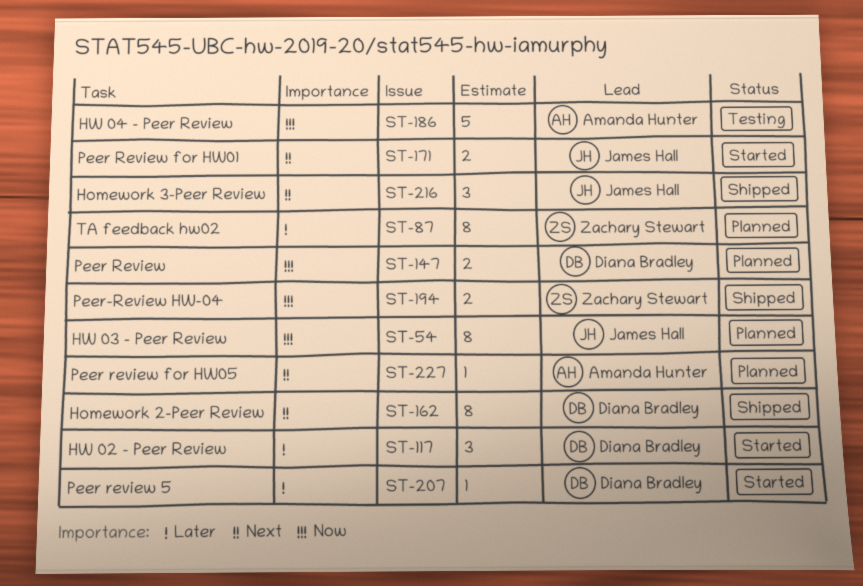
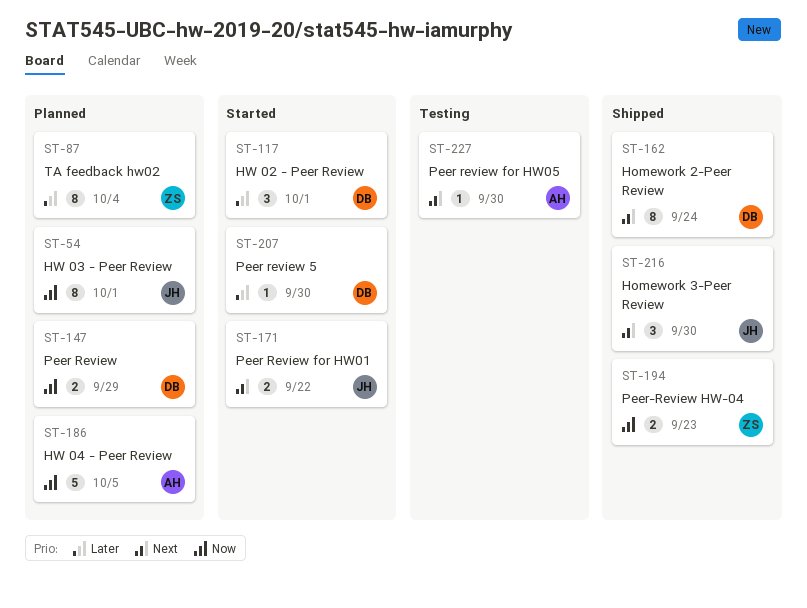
ST-186, status: Testing -> Planned
ST-227, status: Planned -> Testing

